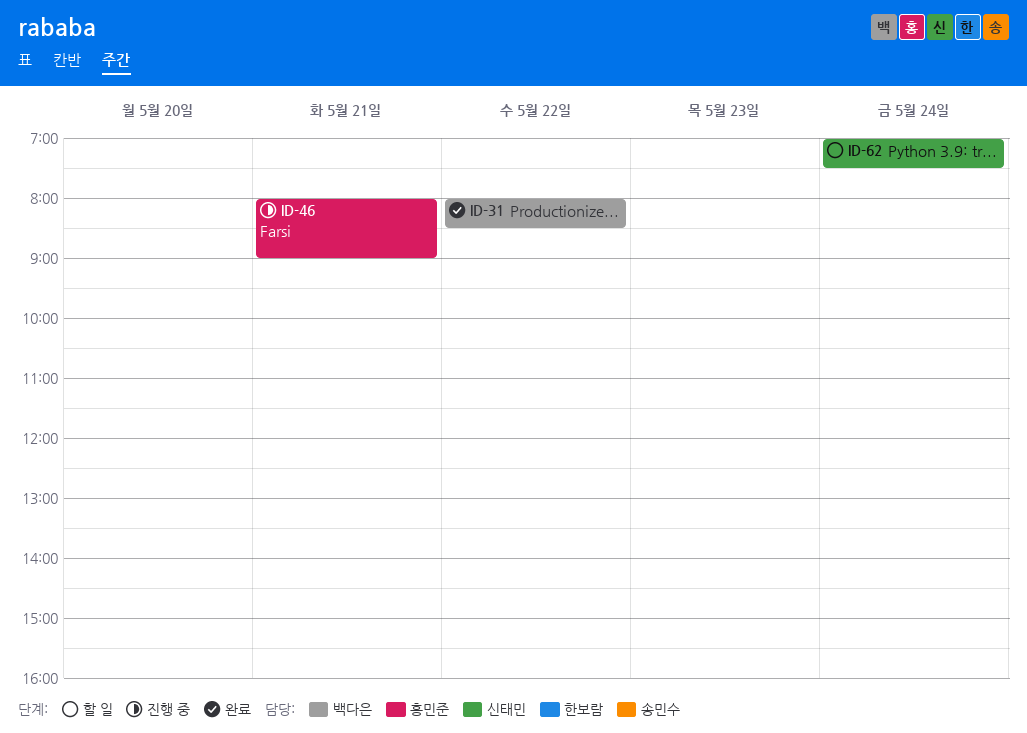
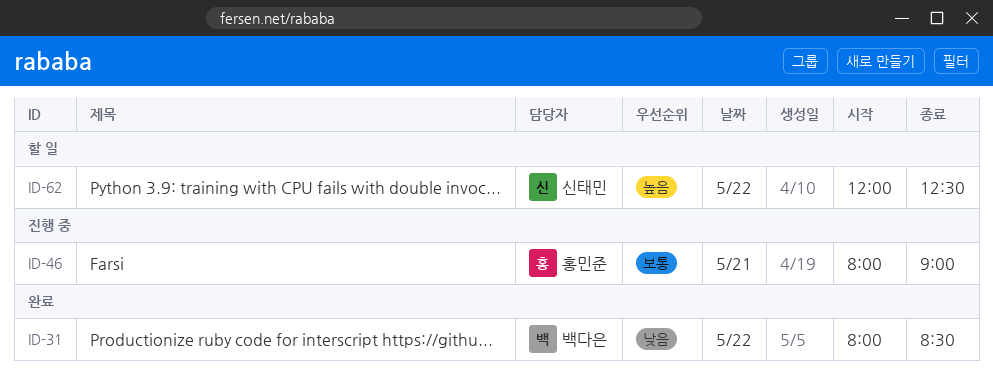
ID-62, day: May 24 -> May 22
ID-62, begins: 07:00 -> 12:00
ID-62, ends: 07:30 -> 12:30

